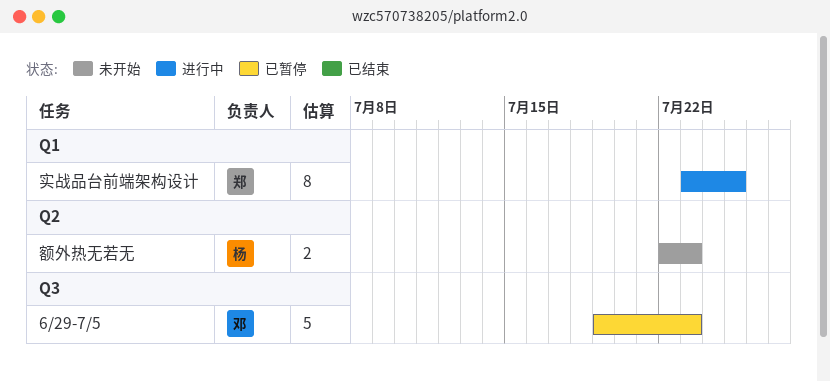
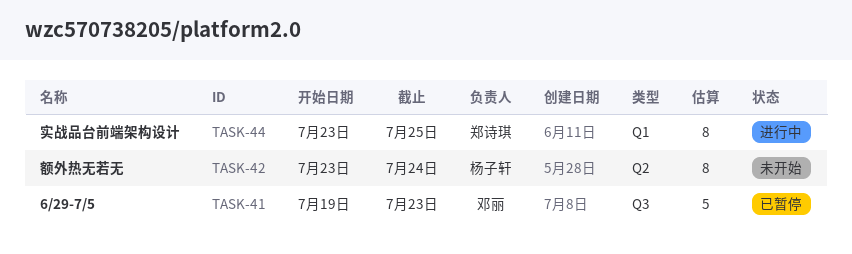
额外热无若无, estimate: 2 -> 8
额外热无若无, start: Jul 22 -> Jul 23
额外热无若无, due: Jul 23 -> Jul 24

